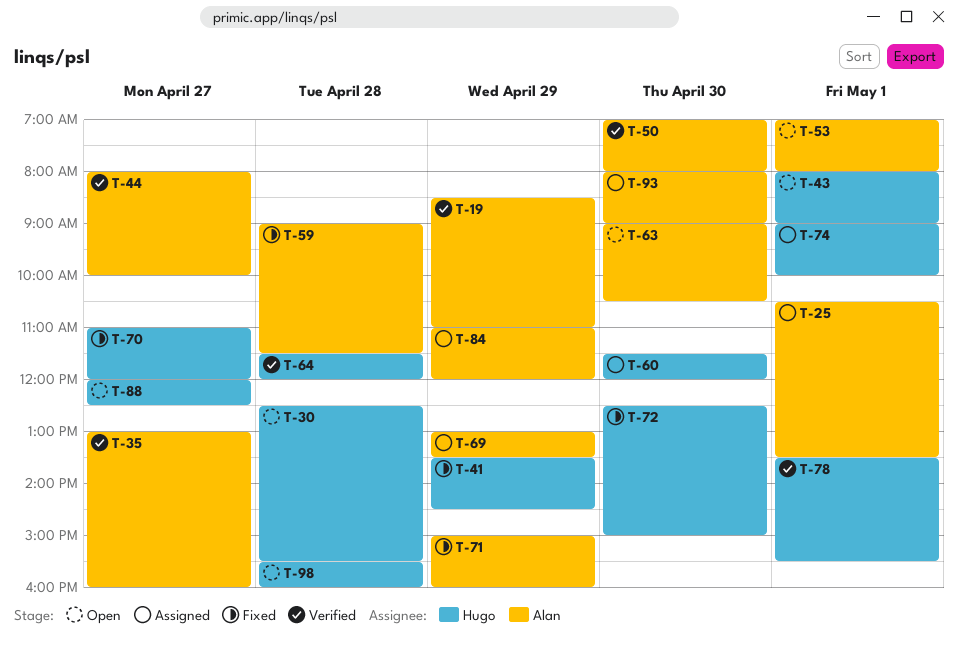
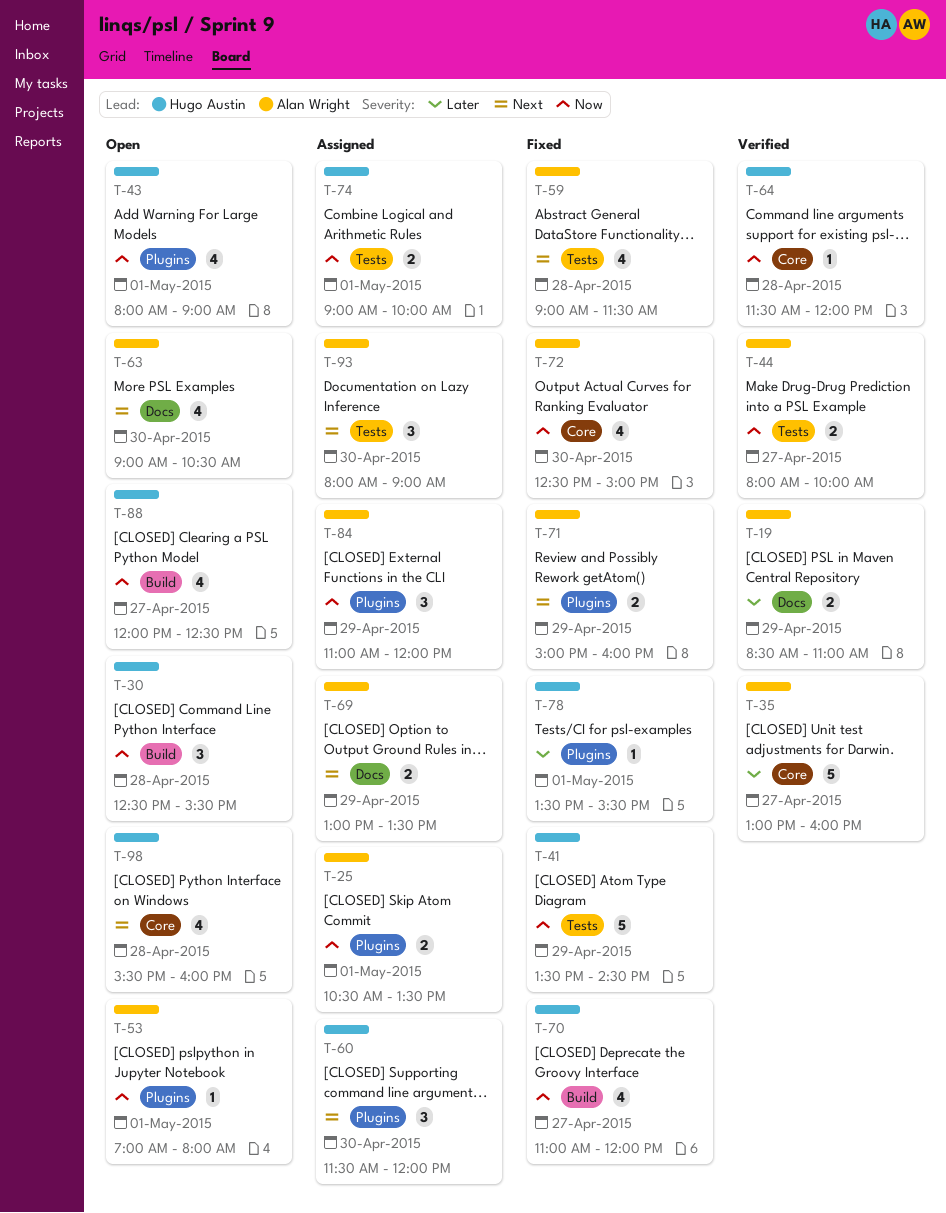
T-50: present -> none
T-72, owner: Hugo Austin -> Alan Wright
T-78, status: Verified -> Fixed

